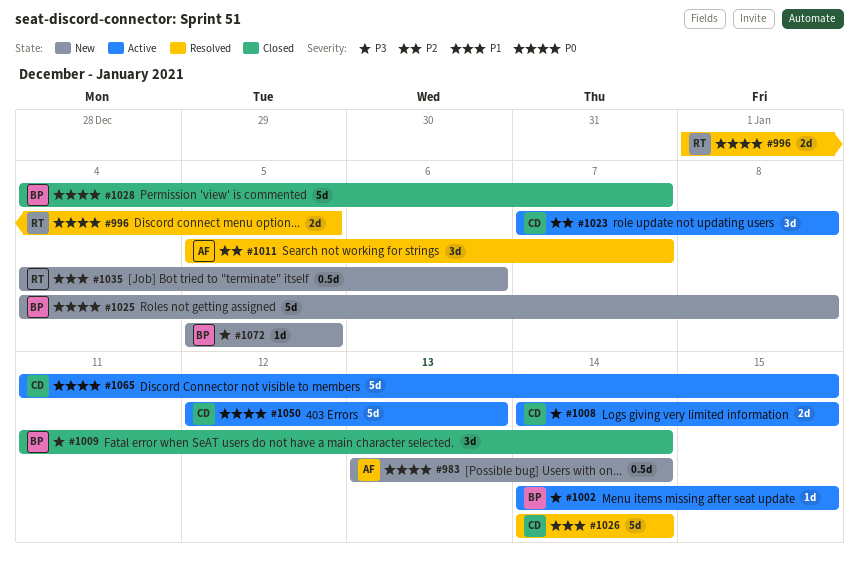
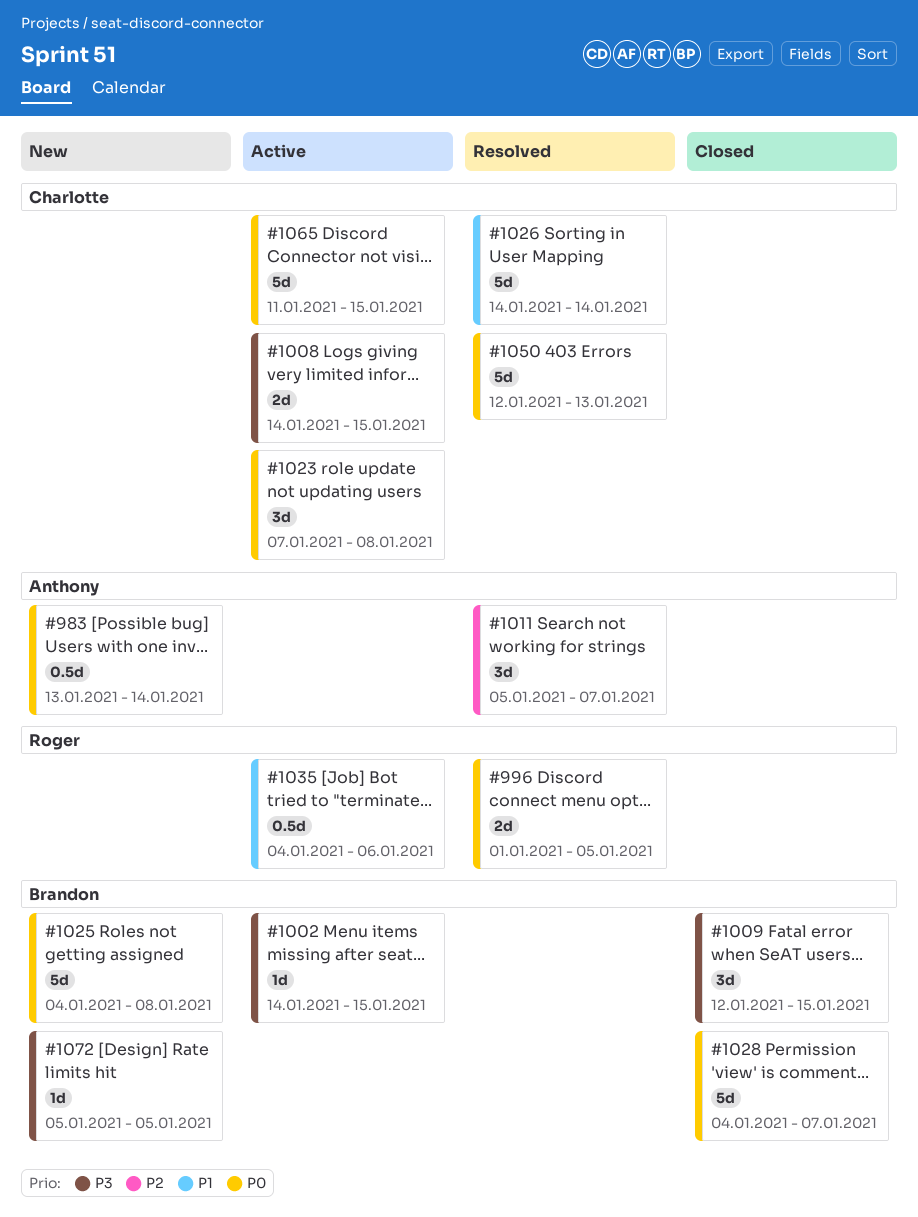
#1009, start: Jan 11 -> Jan 12
#1009, due: Jan 14 -> Jan 15
#1023, priority: P2 -> P0
#1035, status: New -> Active
#1050, status: Active -> Resolved

